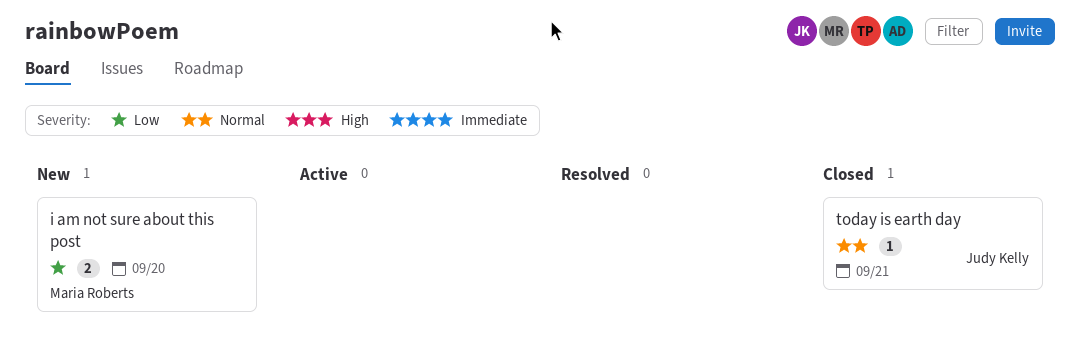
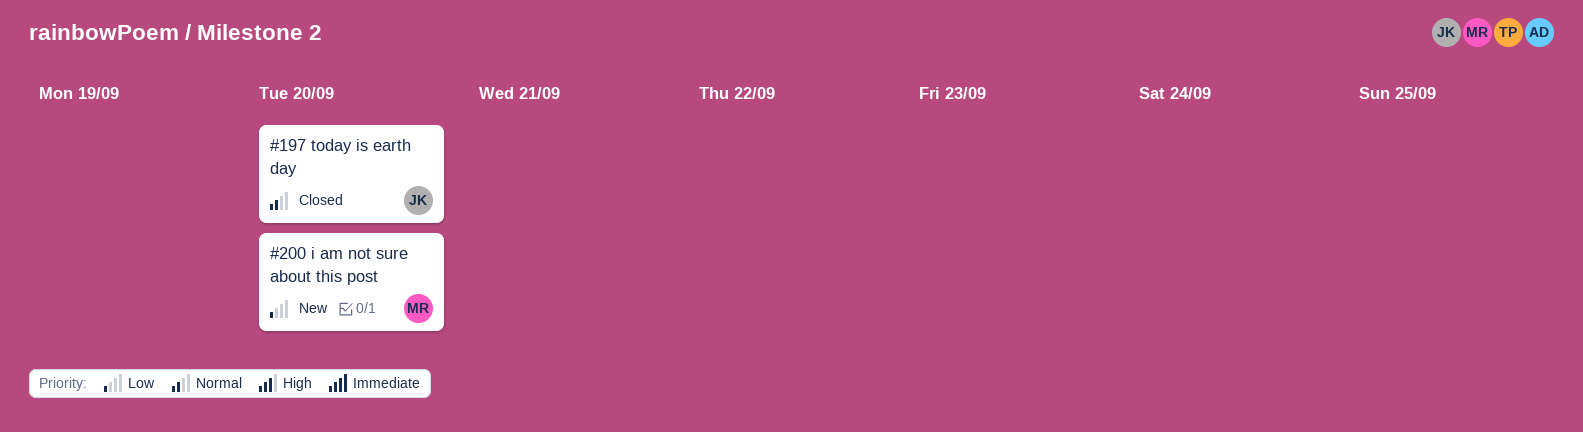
today is earth day, due: Sep 21 -> Sep 20

